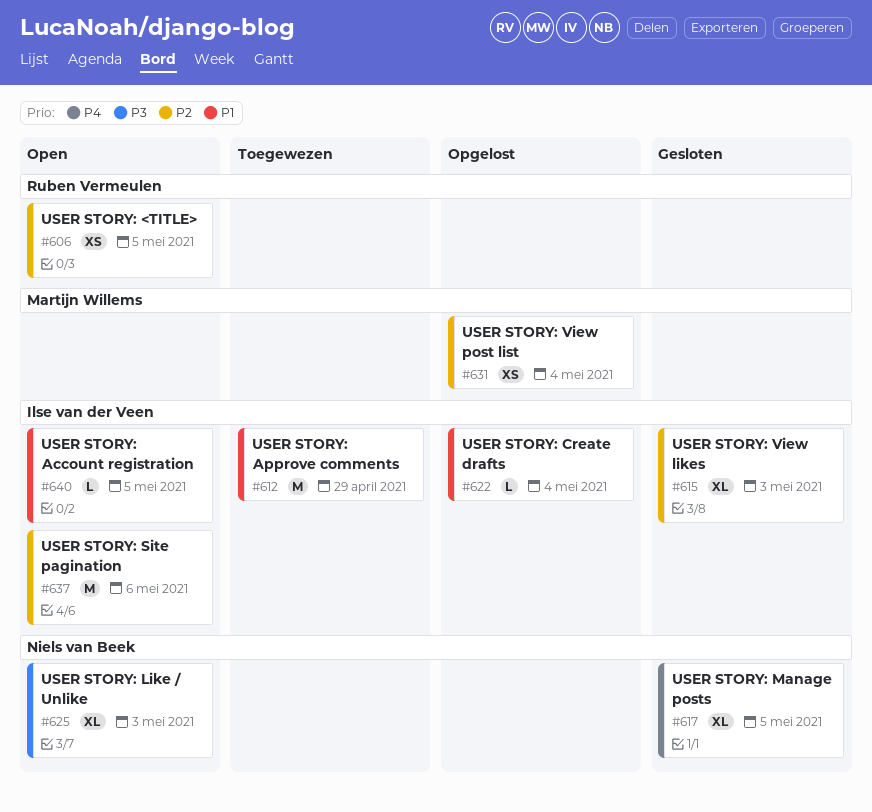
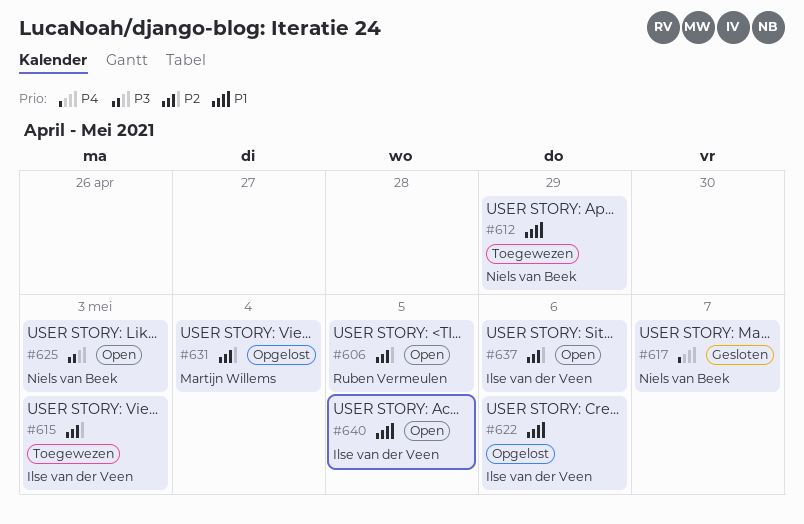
#612, owner: Ilse van der Veen -> Niels van Beek
#615, status: Gesloten -> Toegewezen
#617, due: May 5 -> May 7
#622, due: May 4 -> May 6

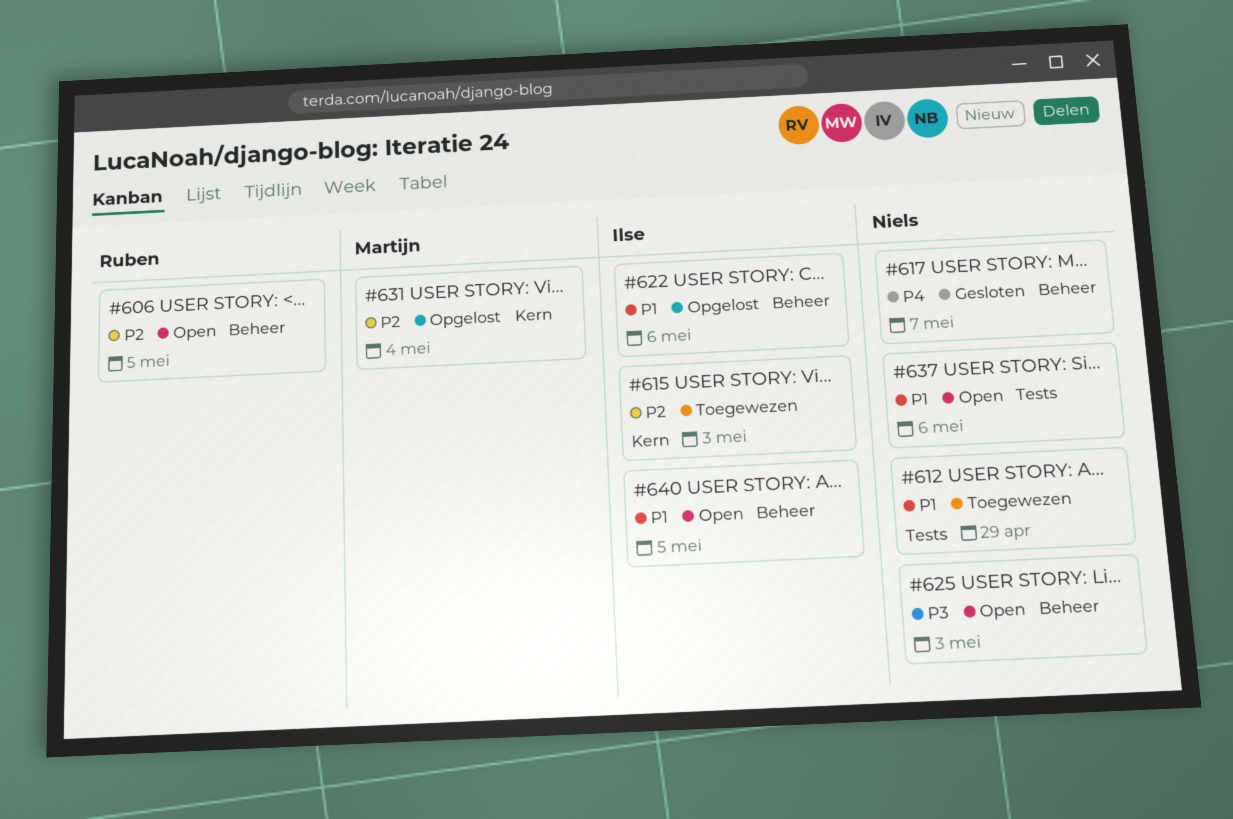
#637, owner: Ilse van der Veen -> Niels van Beek
#637, priority: P2 -> P1

